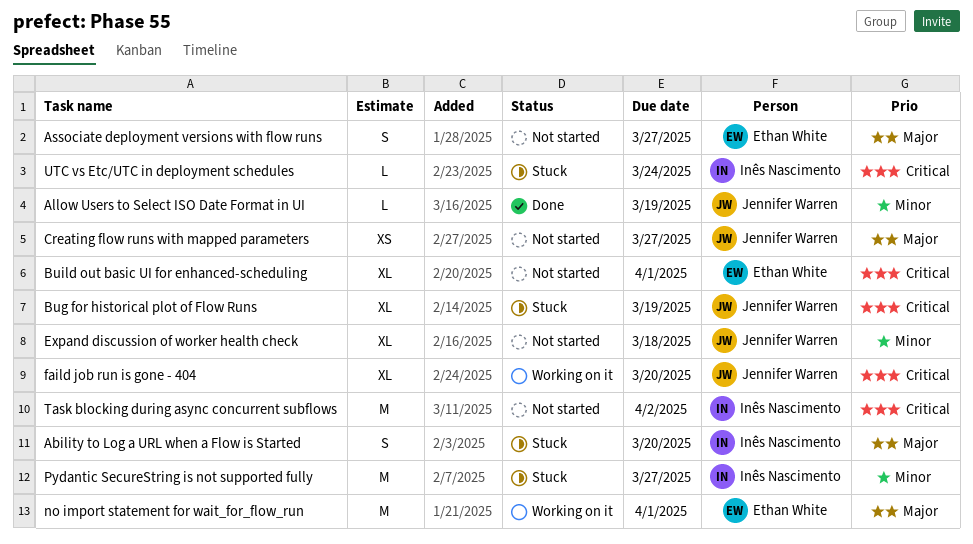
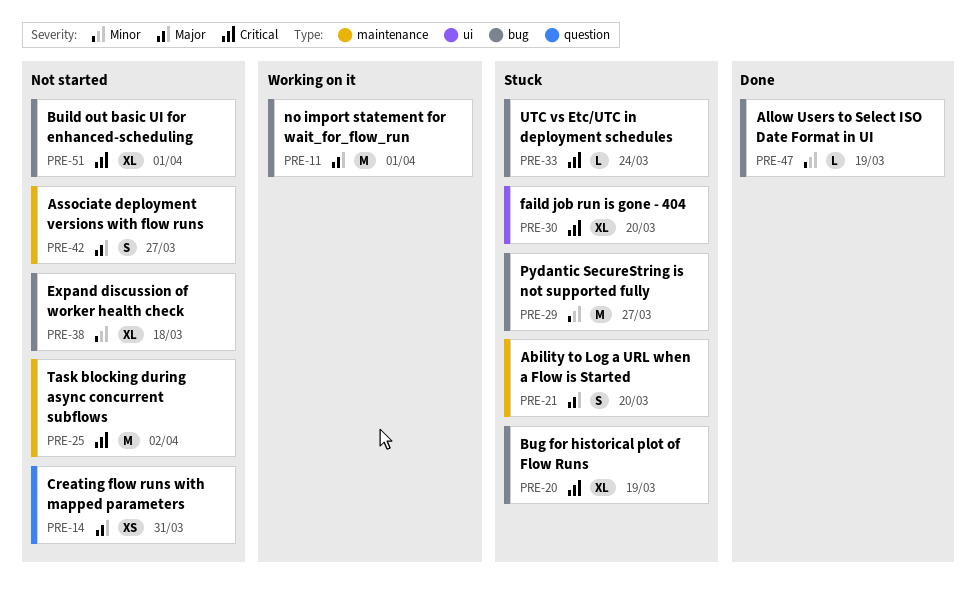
Creating flow runs with mapped parameters, due: Mar 27 -> Mar 31
faild job run is gone - 404, status: Working on it -> Stuck

